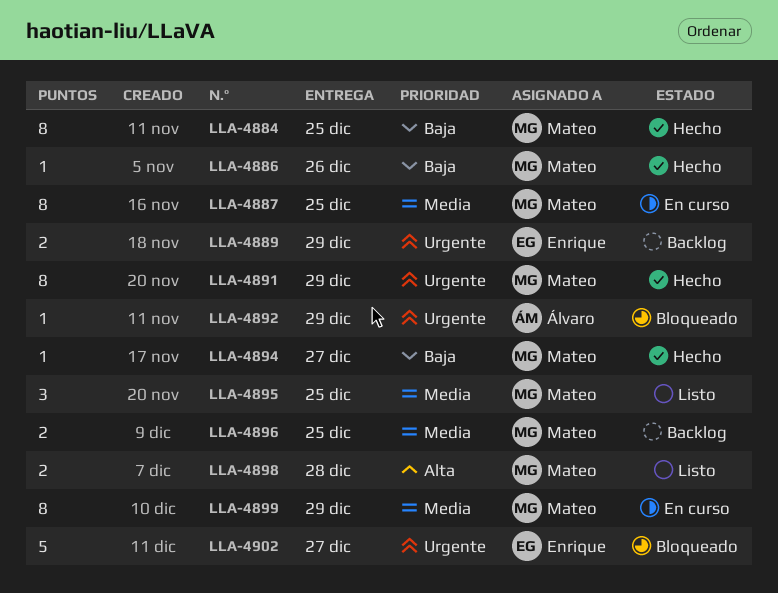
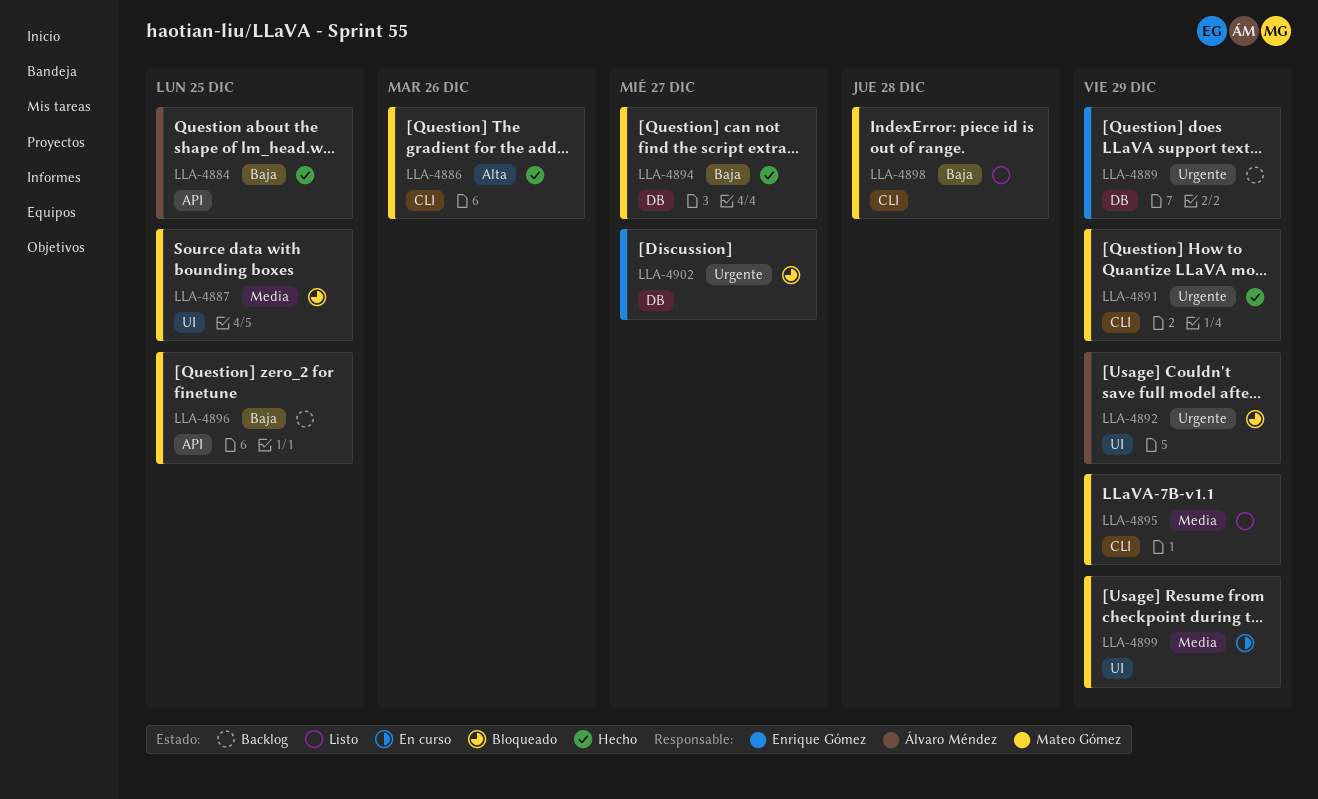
LLA-4884, owner: Mateo Gómez -> Álvaro Méndez
LLA-4886, priority: Baja -> Alta
LLA-4887, status: En curso -> Bloqueado
LLA-4895, due: Dec 25 -> Dec 29
LLA-4896, priority: Media -> Baja
LLA-4898, priority: Alta -> Baja

